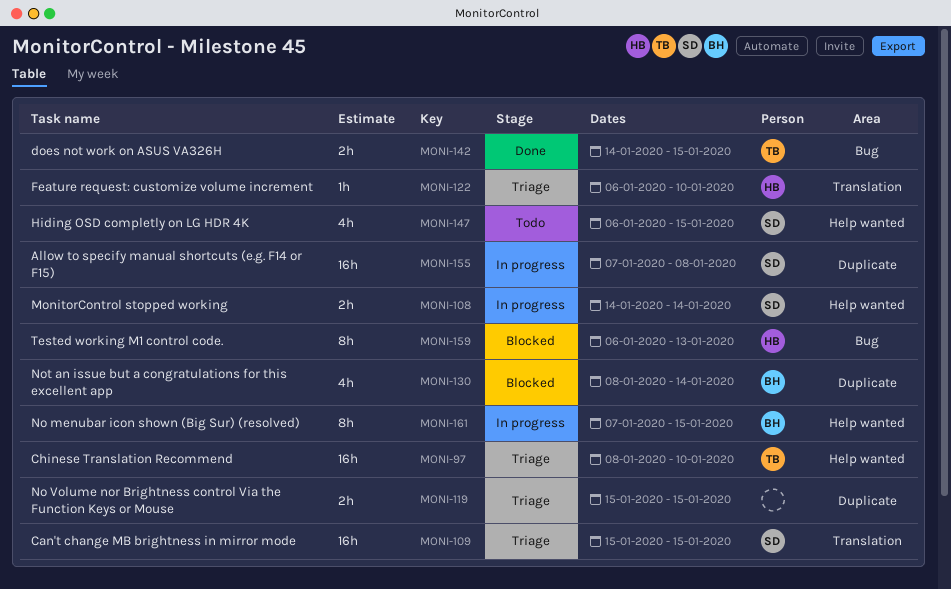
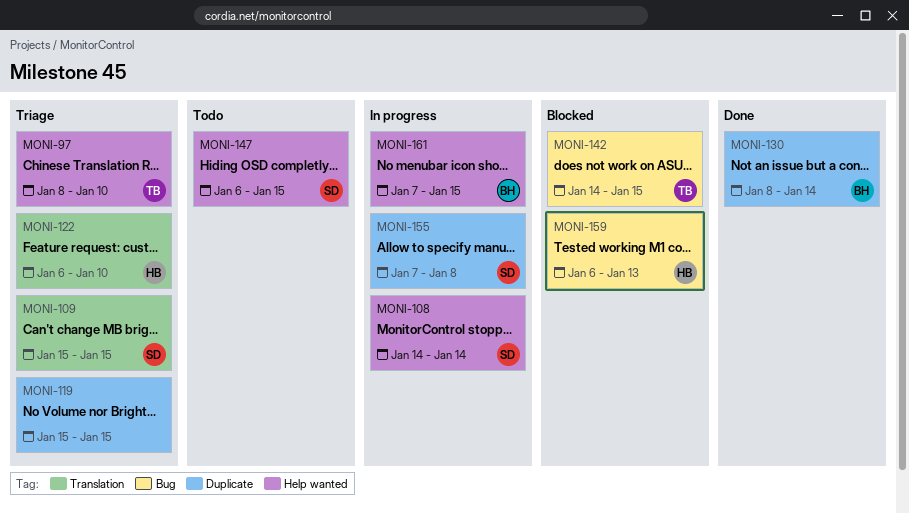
MONI-130, status: Blocked -> Done
MONI-142, status: Done -> Blocked

